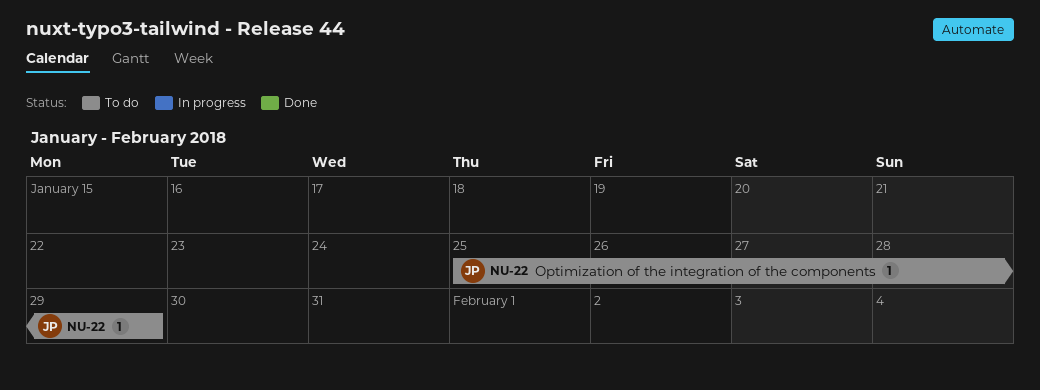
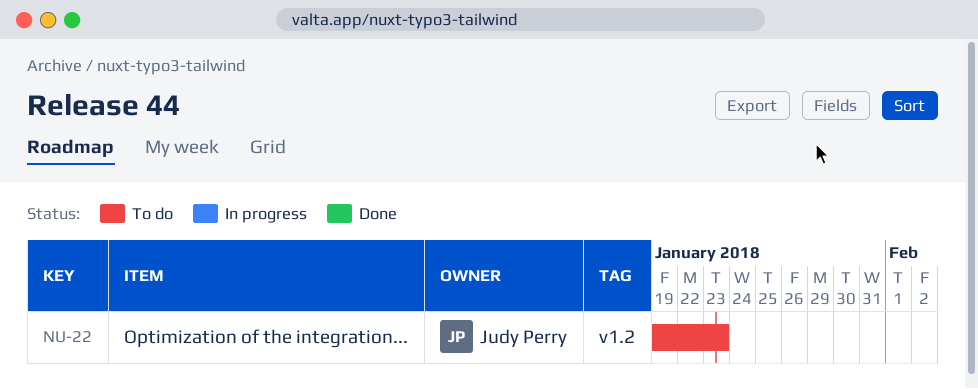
NU-22, start: Jan 25 -> Jan 19
NU-22, due: Jan 29 -> Jan 23

